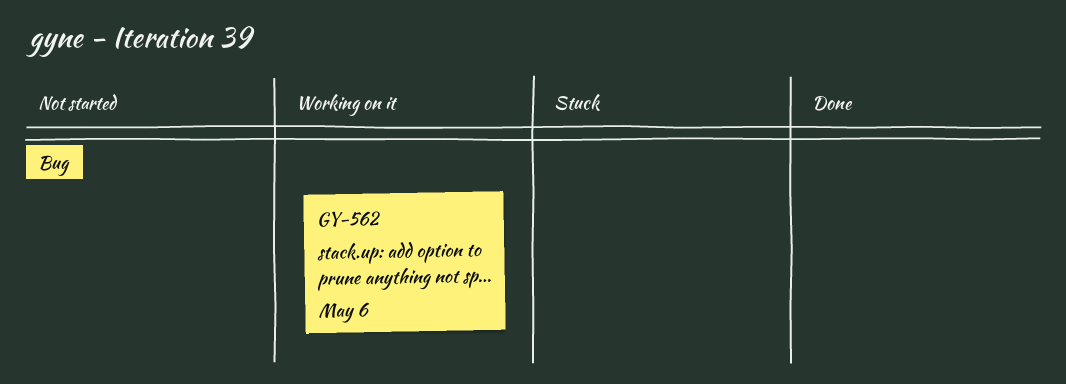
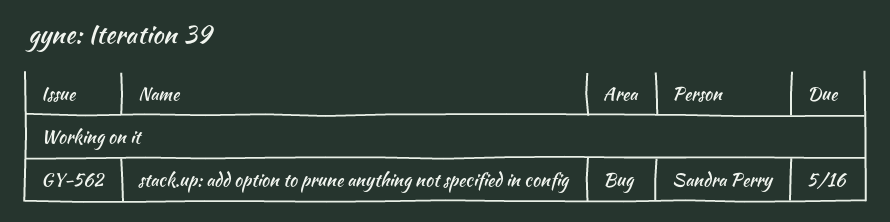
GY-562, due: May 6 -> May 16

